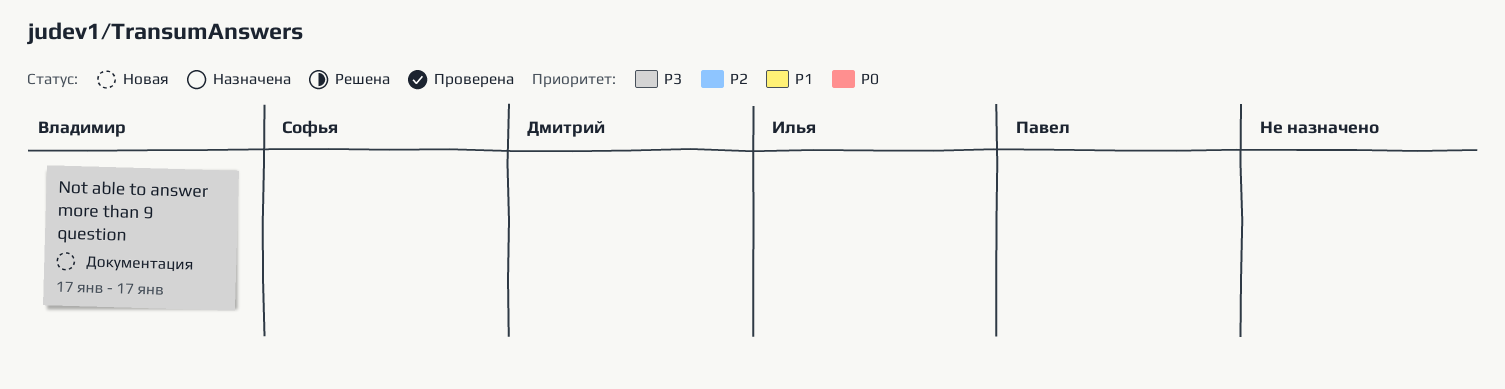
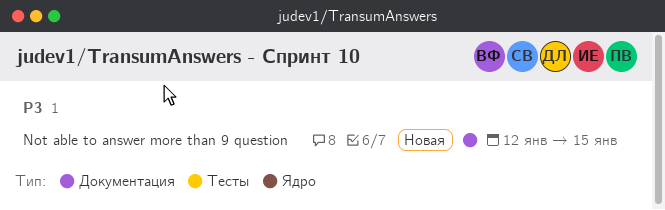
Not able to answer more than 9 question, start: Jan 17 -> Jan 12
Not able to answer more than 9 question, due: Jan 17 -> Jan 15

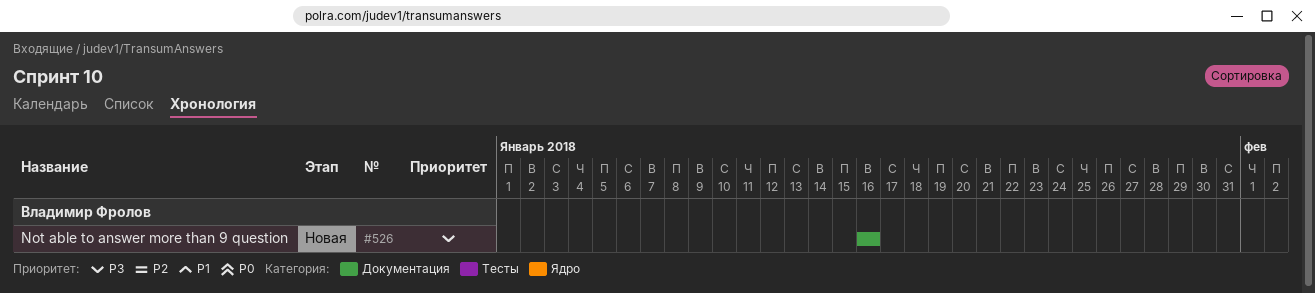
Not able to answer more than 9 question, start: Jan 12 -> Jan 16
Not able to answer more than 9 question, due: Jan 15 -> Jan 16

